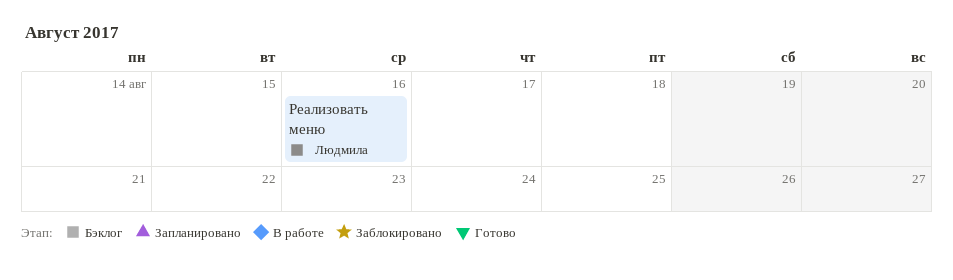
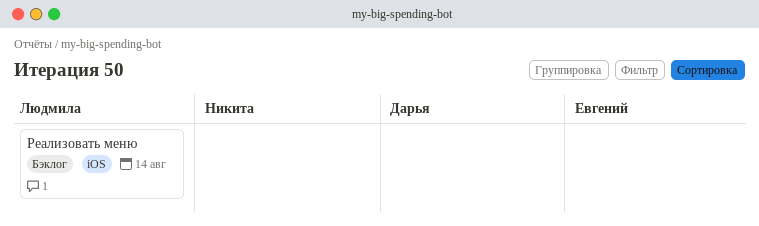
Реализовать меню, due: Aug 16 -> Aug 14

